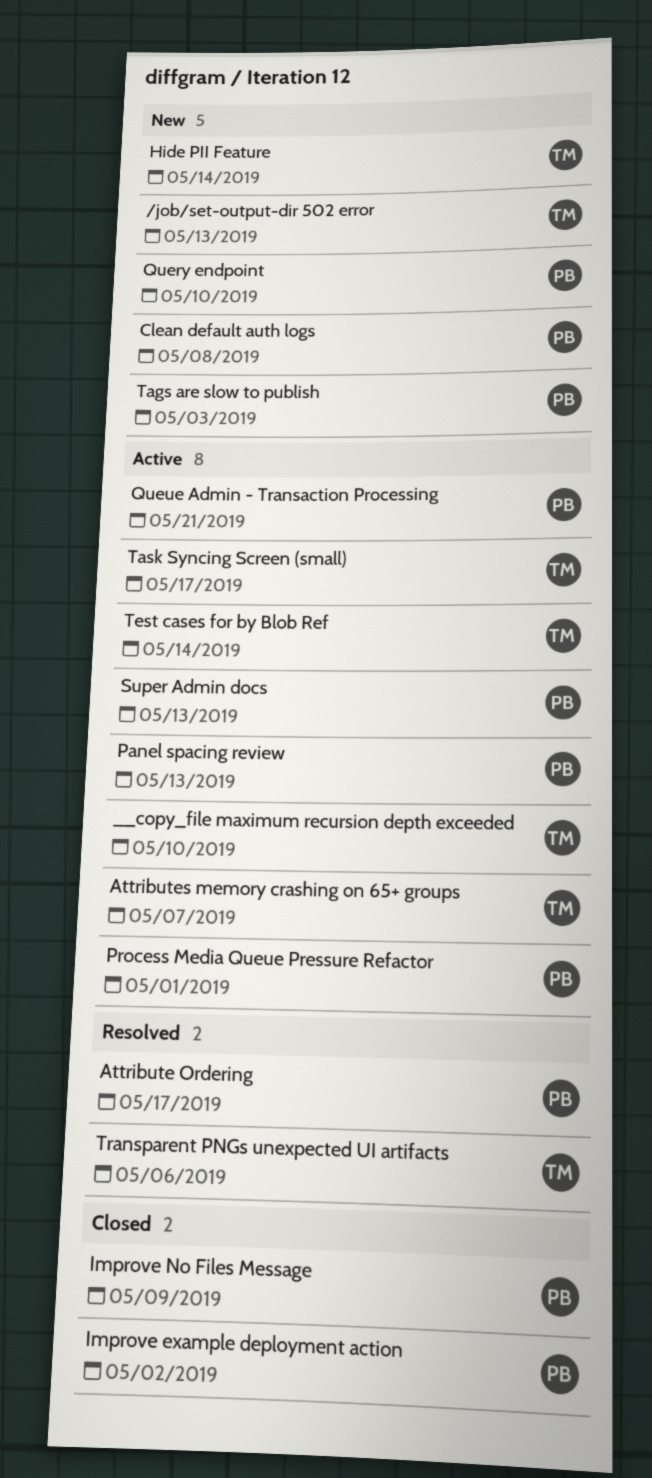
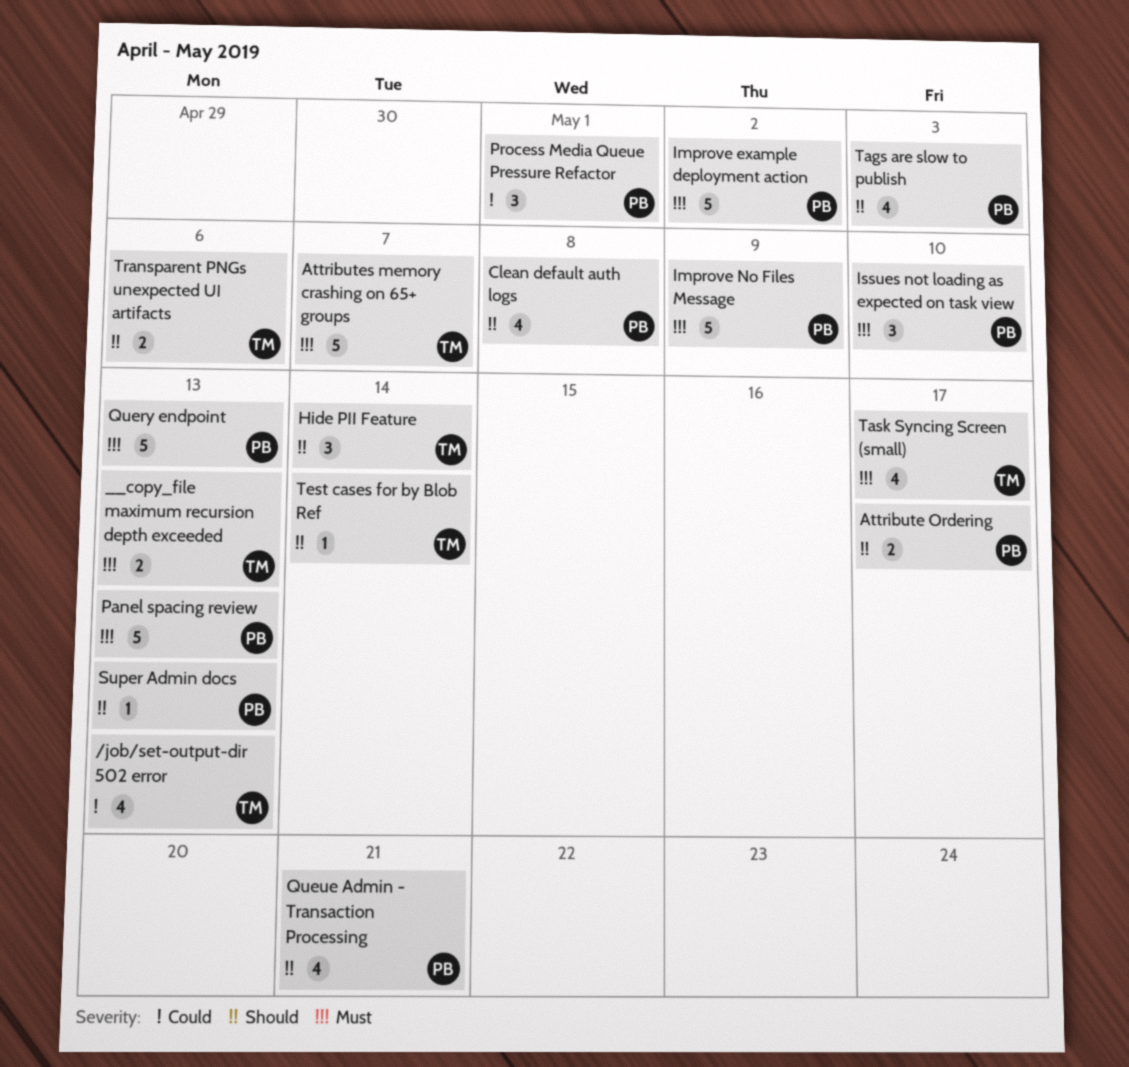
__copy_file maximum recursion depth exceeded, due: May 10 -> May 13
Issues not loading as expected on task view: none -> present
Query endpoint, due: May 10 -> May 13

